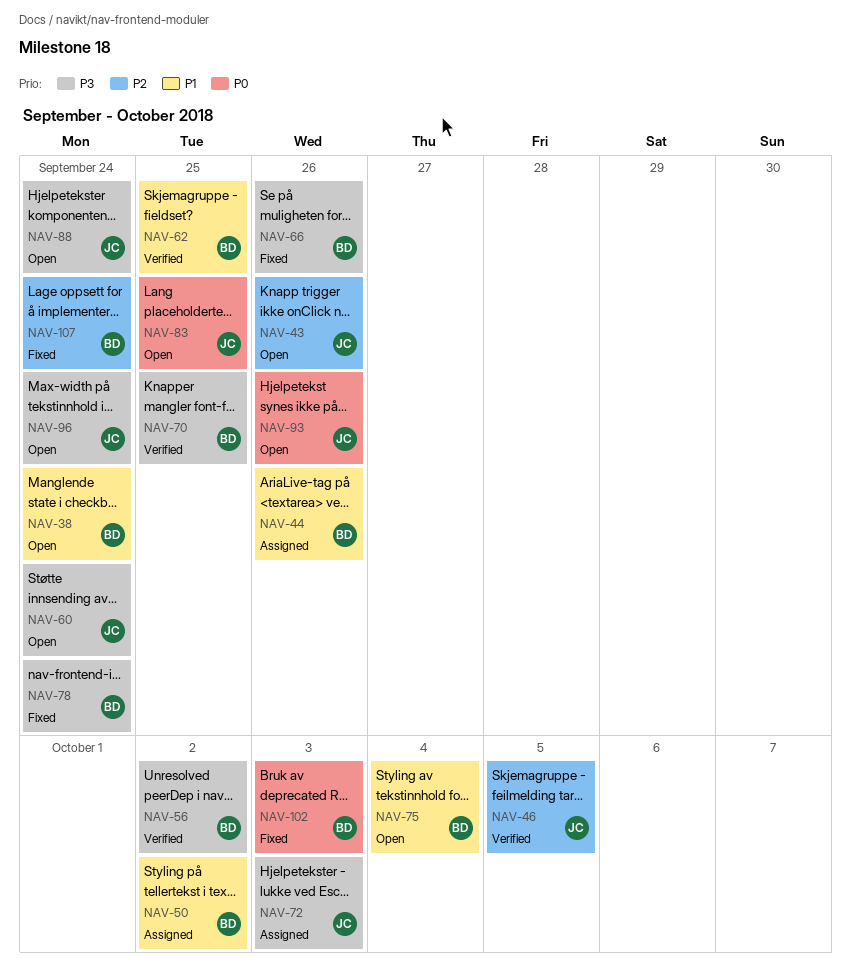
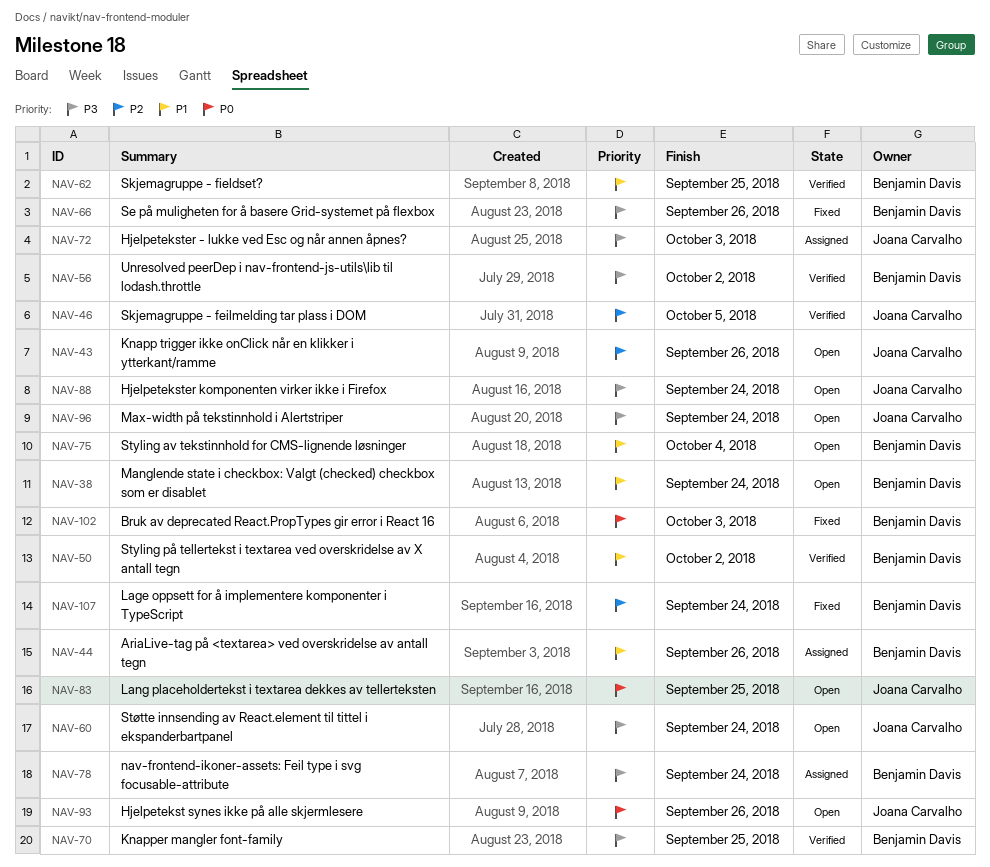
NAV-50, status: Assigned -> Verified
NAV-78, status: Fixed -> Assigned

